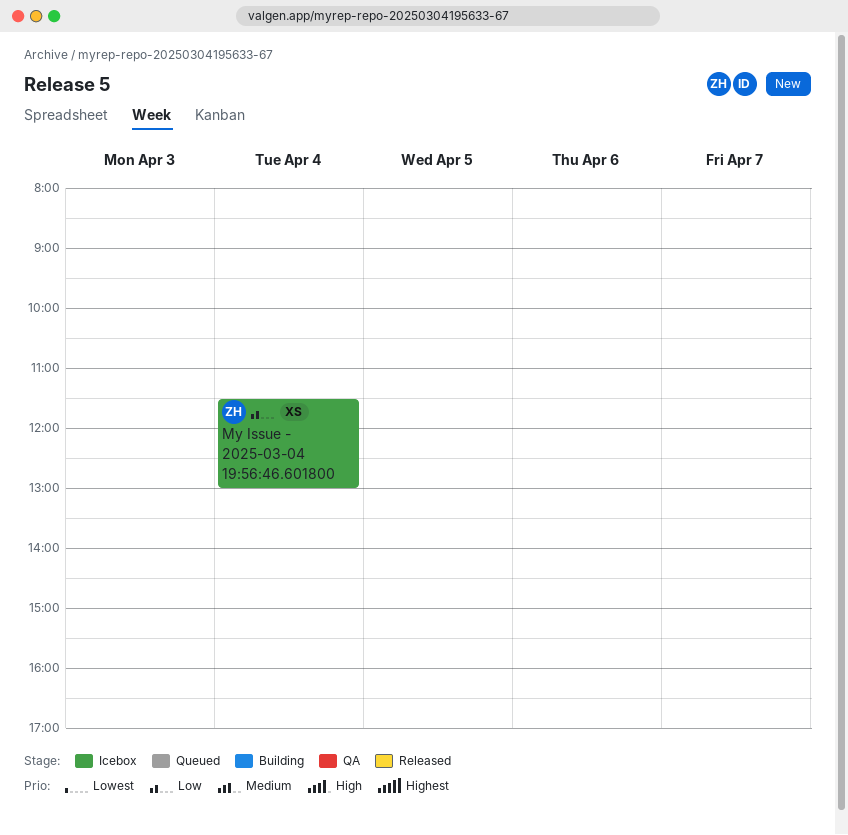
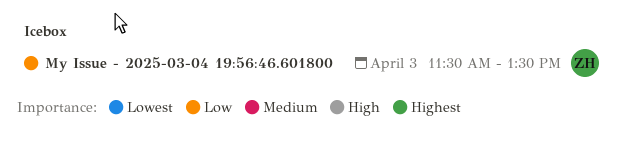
My Issue - 2025-03-04 19:56:46.601800, day: Apr 4 -> Apr 3
My Issue - 2025-03-04 19:56:46.601800, ends: 13:00 -> 13:30

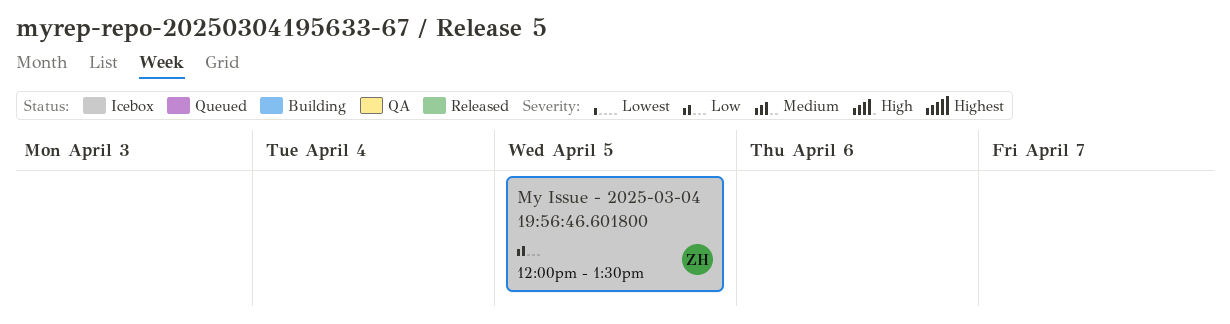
My Issue - 2025-03-04 19:56:46.601800, day: Apr 3 -> Apr 5
My Issue - 2025-03-04 19:56:46.601800, begins: 11:30 -> 12:00

